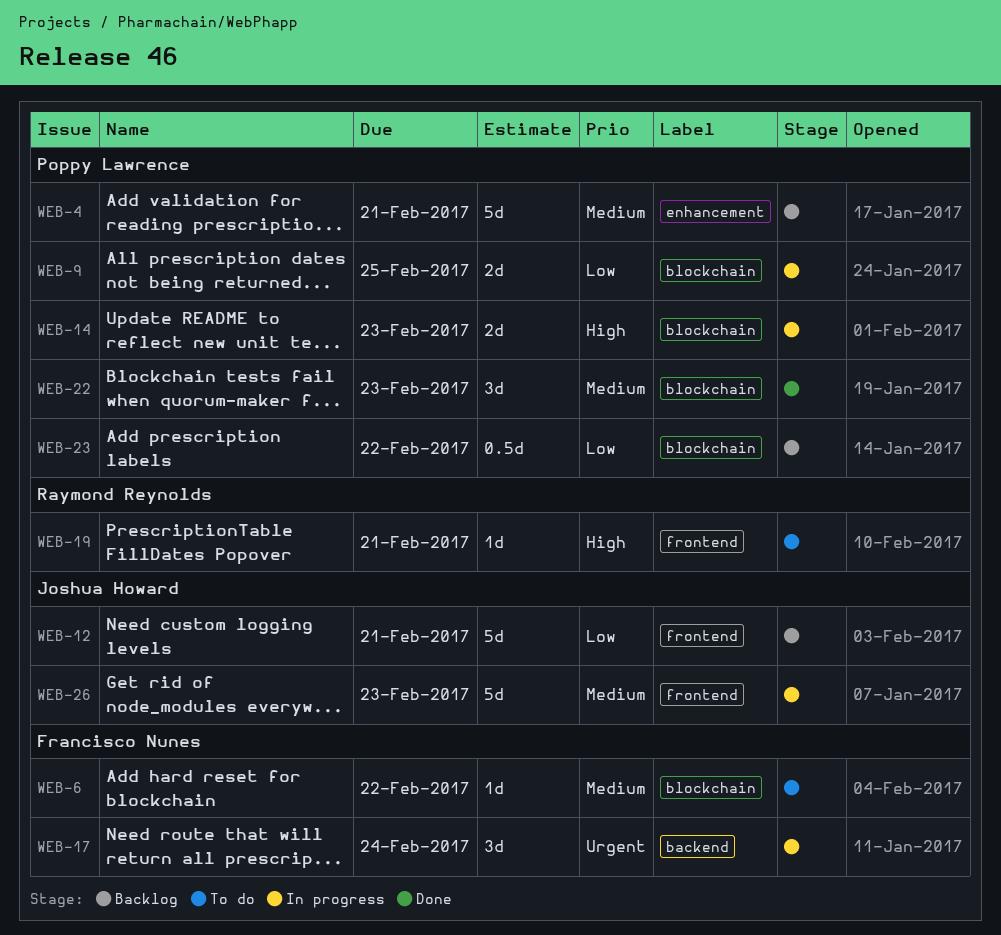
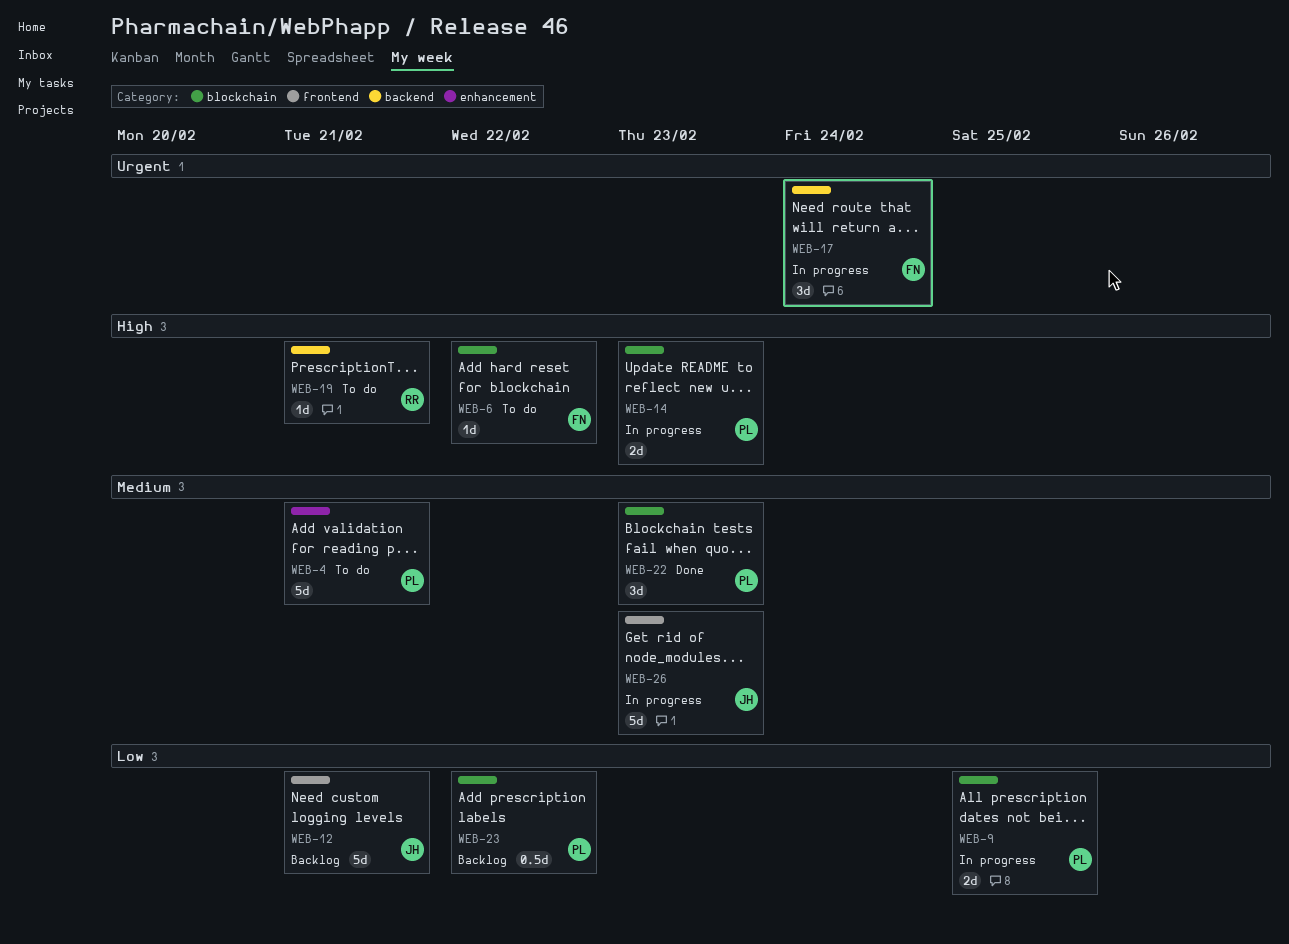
WEB-4, status: Backlog -> To do
WEB-6, priority: Medium -> High
WEB-19, label: frontend -> backend

